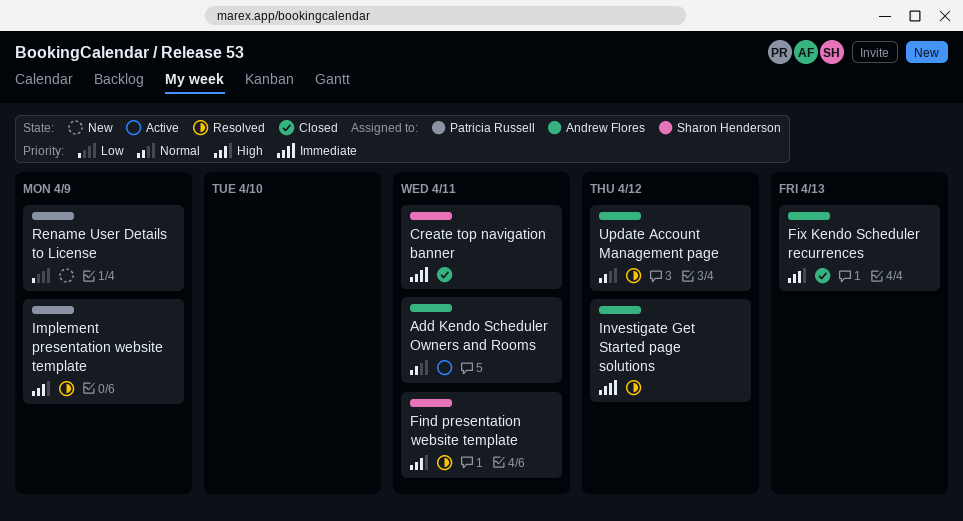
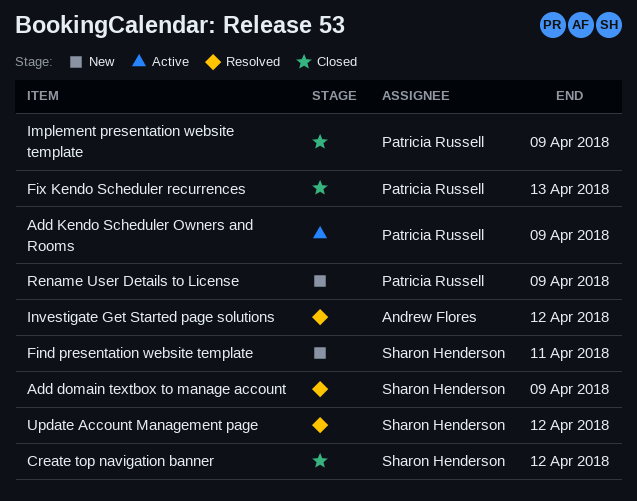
Add domain textbox to manage account: none -> present
Add Kendo Scheduler Owners and Rooms, owner: Andrew Flores -> Patricia Russell
Add Kendo Scheduler Owners and Rooms, due: Apr 11 -> Apr 9
Create top navigation banner, due: Apr 11 -> Apr 12
Find presentation website template, status: Resolved -> New
Fix Kendo Scheduler recurrences, owner: Andrew Flores -> Patricia Russell
Implement presentation website template, status: Resolved -> Closed
Update Account Management page, owner: Andrew Flores -> Sharon Henderson

